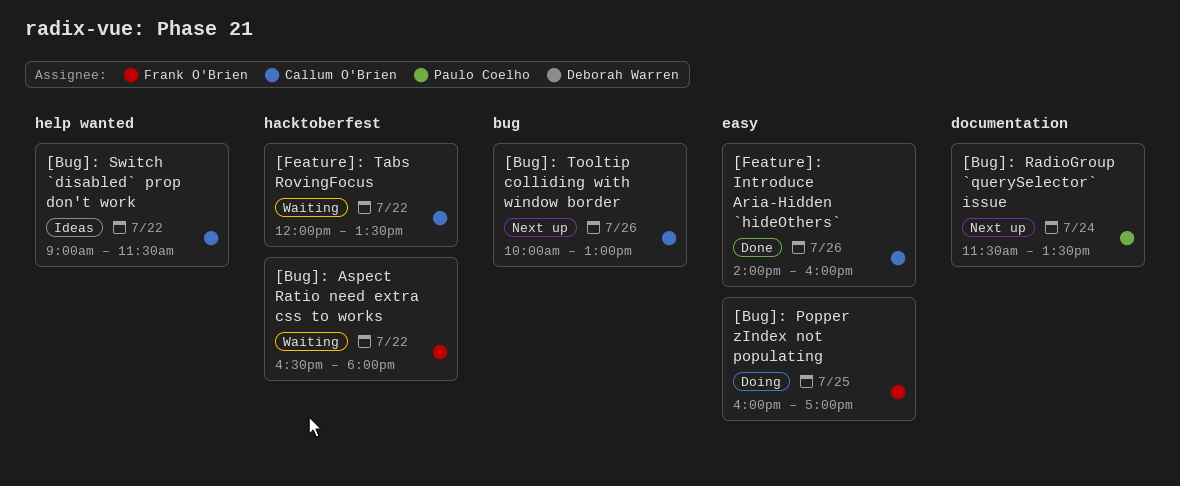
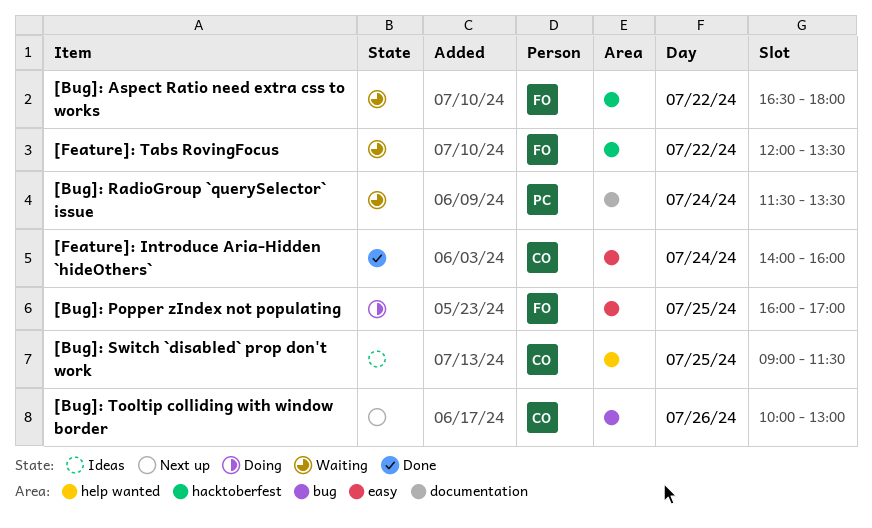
[Bug]: RadioGroup `querySelector` issue, status: Next up -> Waiting
[Bug]: Switch `disabled` prop don't work, day: Jul 22 -> Jul 25
[Feature]: Introduce Aria-Hidden `hideOthers`, day: Jul 26 -> Jul 24
[Feature]: Tabs RovingFocus, owner: Callum O'Brien -> Frank O'Brien

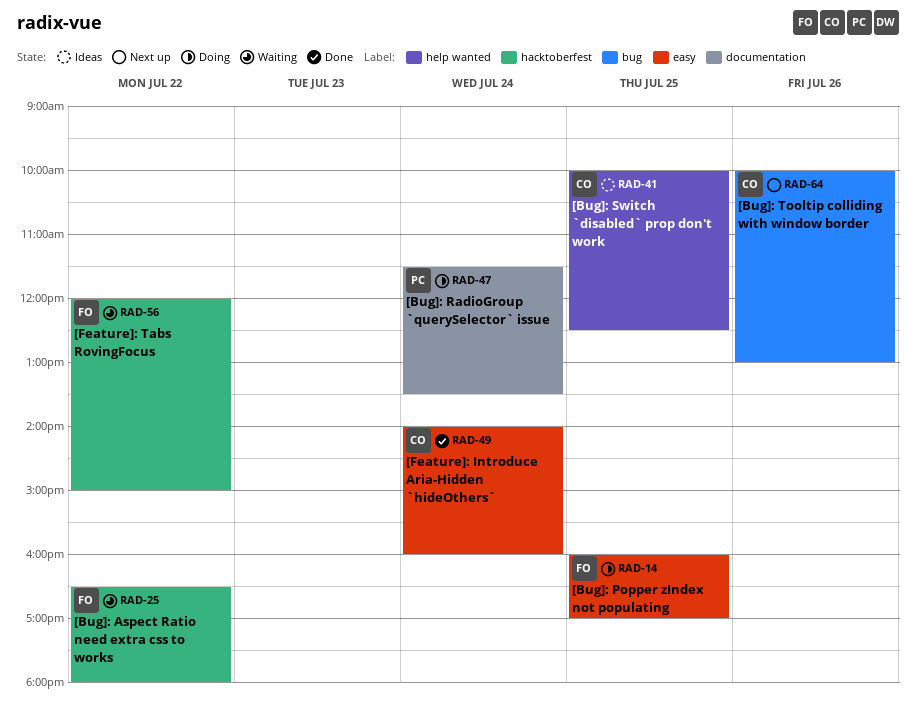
[Bug]: RadioGroup `querySelector` issue, status: Waiting -> Doing
[Bug]: Switch `disabled` prop don't work, begins: 09:00 -> 10:00
[Bug]: Switch `disabled` prop don't work, ends: 11:30 -> 12:30
[Feature]: Tabs RovingFocus, ends: 13:30 -> 15:00

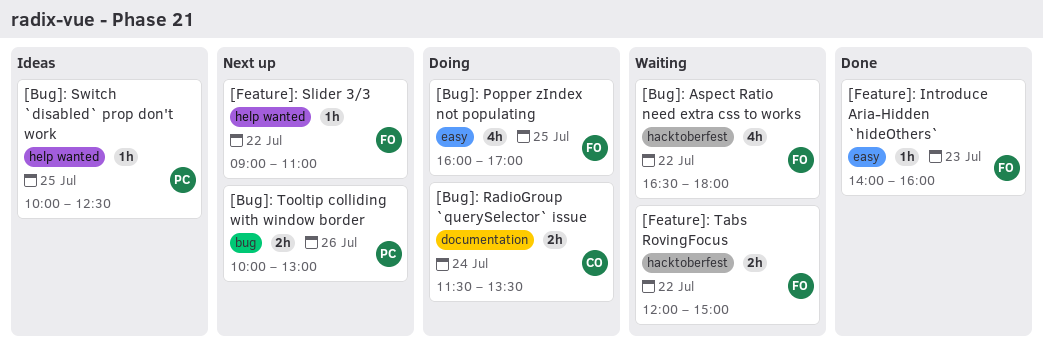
[Bug]: RadioGroup `querySelector` issue, owner: PC -> CO
[Bug]: Switch `disabled` prop don't work, owner: CO -> PC
[Bug]: Tooltip colliding with window border, owner: CO -> PC
[Feature]: Introduce Aria-Hidden `hideOthers`, owner: CO -> FO
[Feature]: Introduce Aria-Hidden `hideOthers`, day: Jul 24 -> Jul 23
[Feature]: Slider 3/3: none -> present

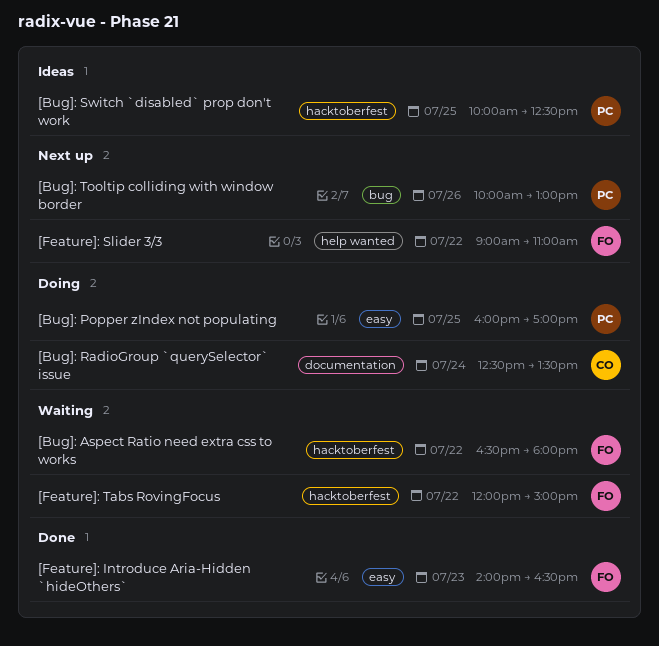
[Bug]: Popper zIndex not populating, owner: FO -> PC
[Bug]: RadioGroup `querySelector` issue, begins: 11:30 -> 12:30
[Bug]: Switch `disabled` prop don't work, label: help wanted -> hacktoberfest
[Feature]: Introduce Aria-Hidden `hideOthers`, ends: 16:00 -> 16:30

